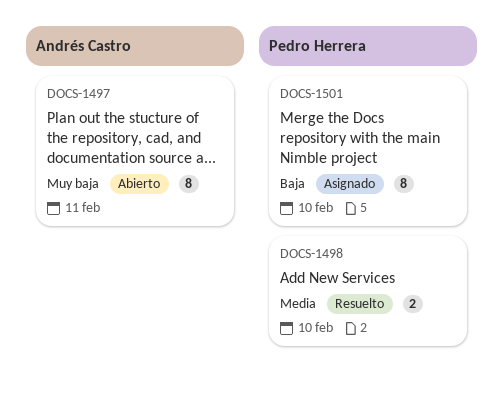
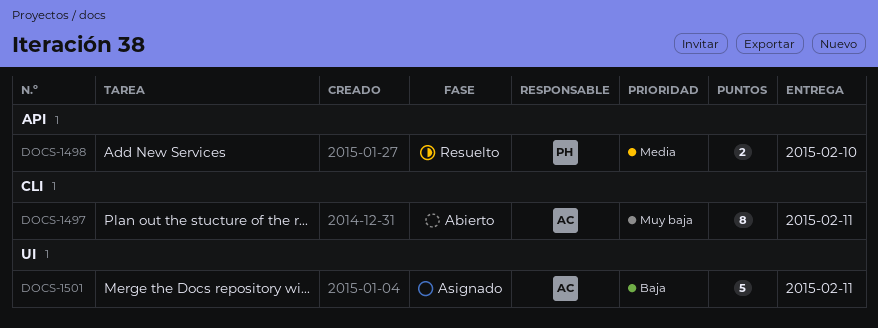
DOCS-1501, owner: Pedro Herrera -> Andrés Castro
DOCS-1501, estimate: 8 -> 5
DOCS-1501, due: Feb 10 -> Feb 11

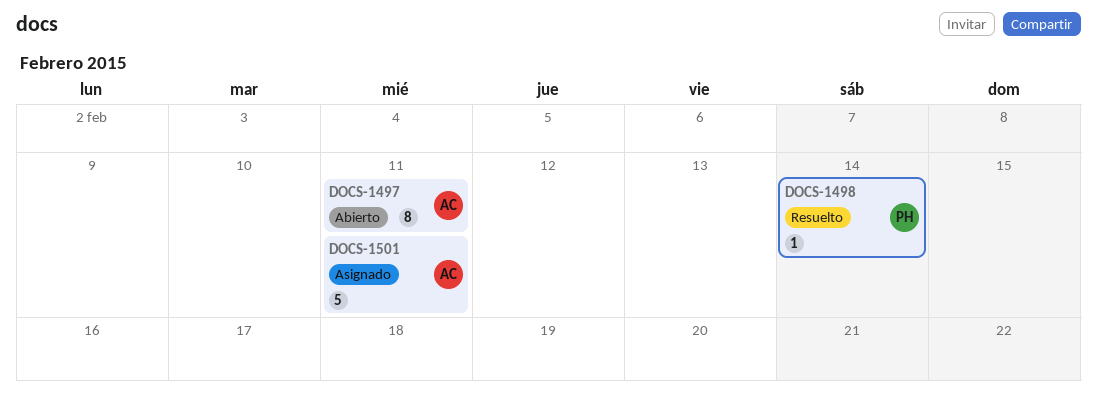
DOCS-1498, estimate: 2 -> 1
DOCS-1498, due: Feb 10 -> Feb 14

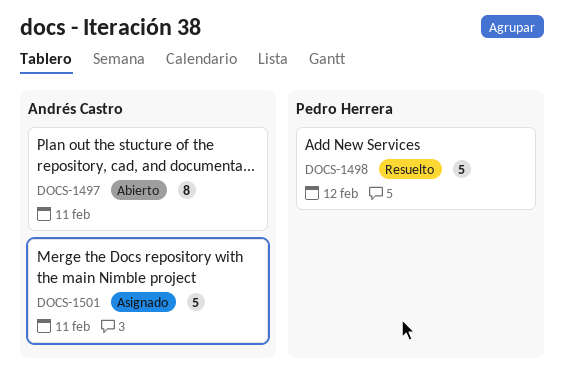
DOCS-1498, estimate: 1 -> 5
DOCS-1498, due: Feb 14 -> Feb 12

